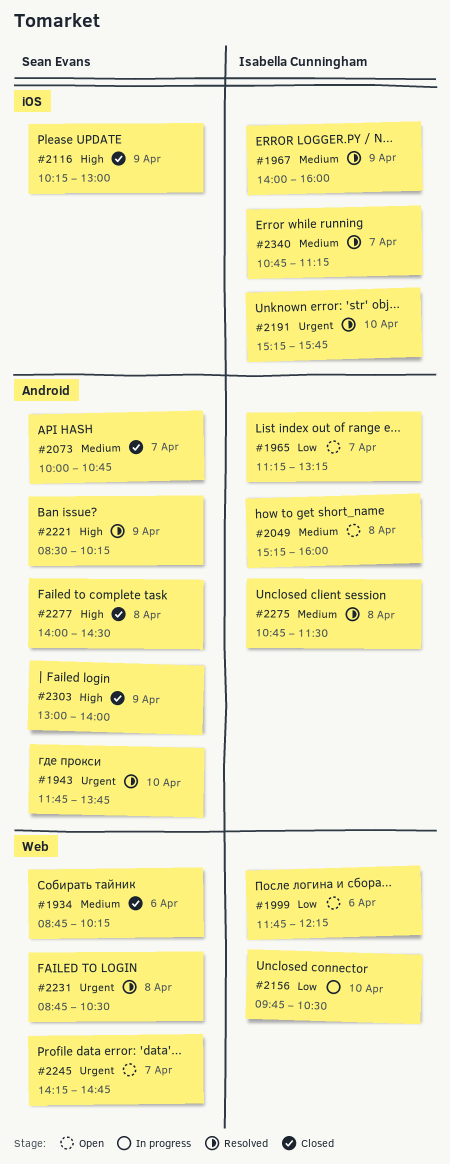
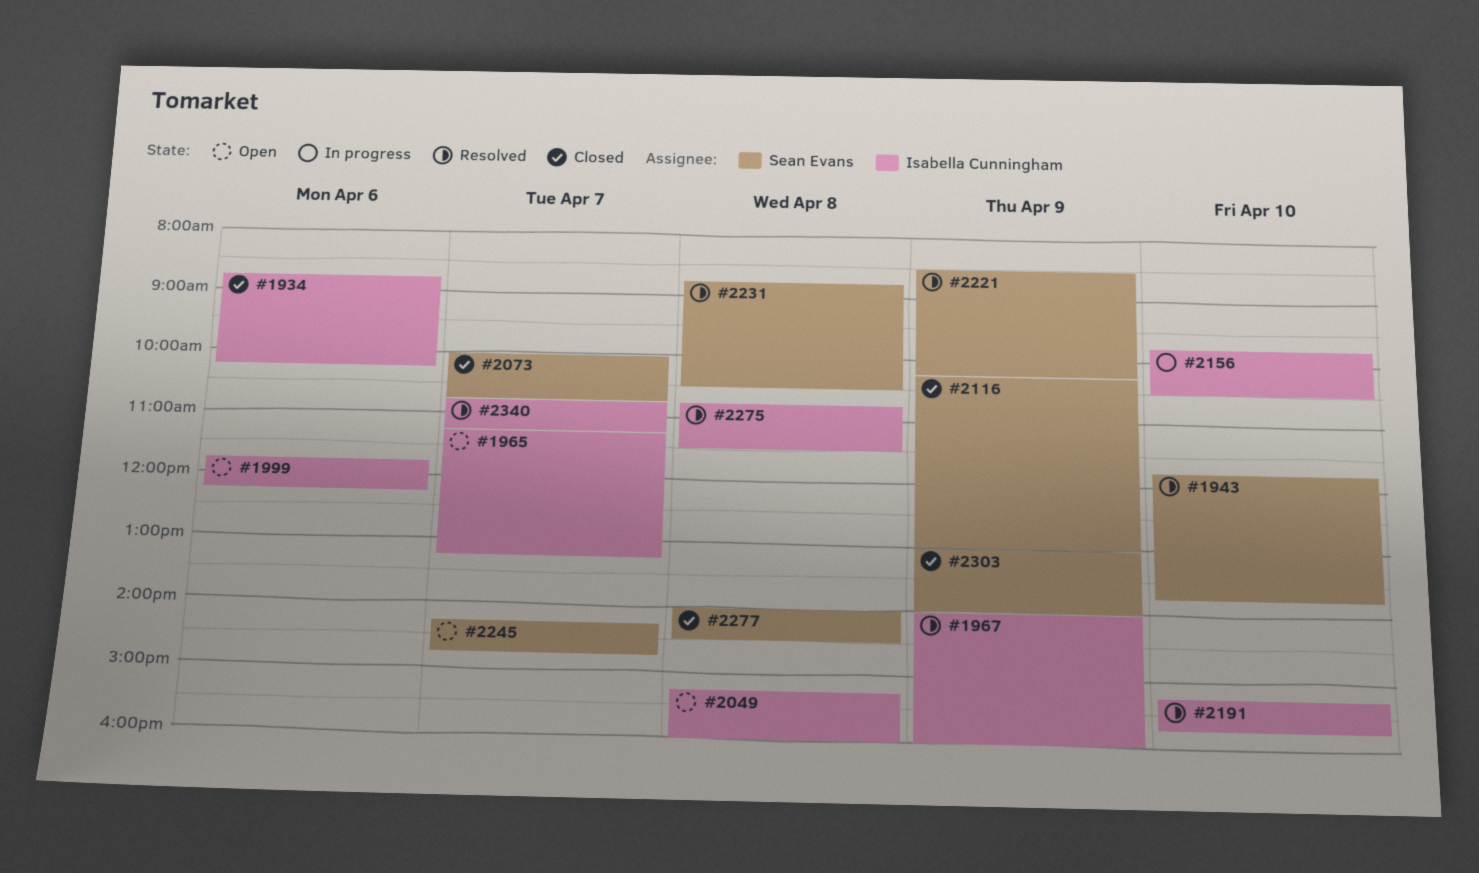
#1934, owner: Sean Evans -> Isabella Cunningham

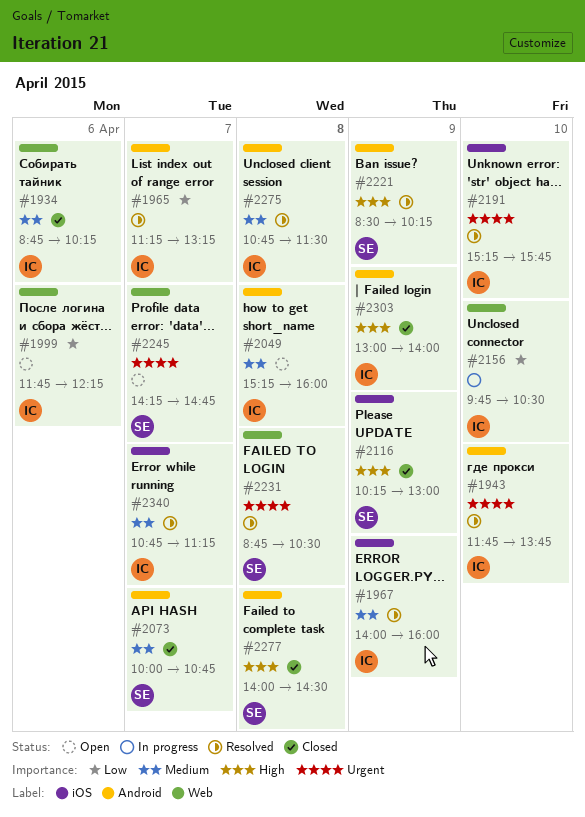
#1943, owner: Sean Evans -> Isabella Cunningham
#1965, status: Open -> Resolved
#2303, owner: Sean Evans -> Isabella Cunningham

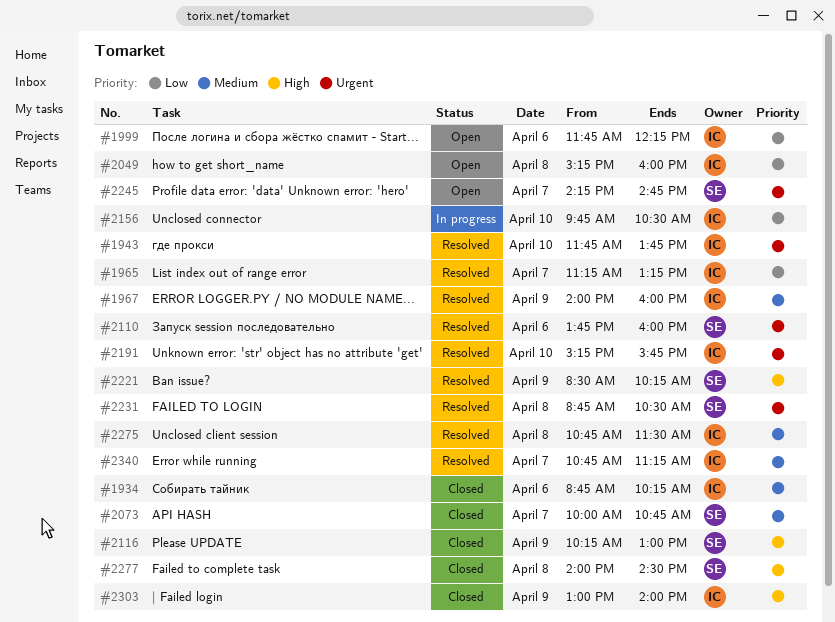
#2049, priority: Medium -> Low
#2110: none -> present

